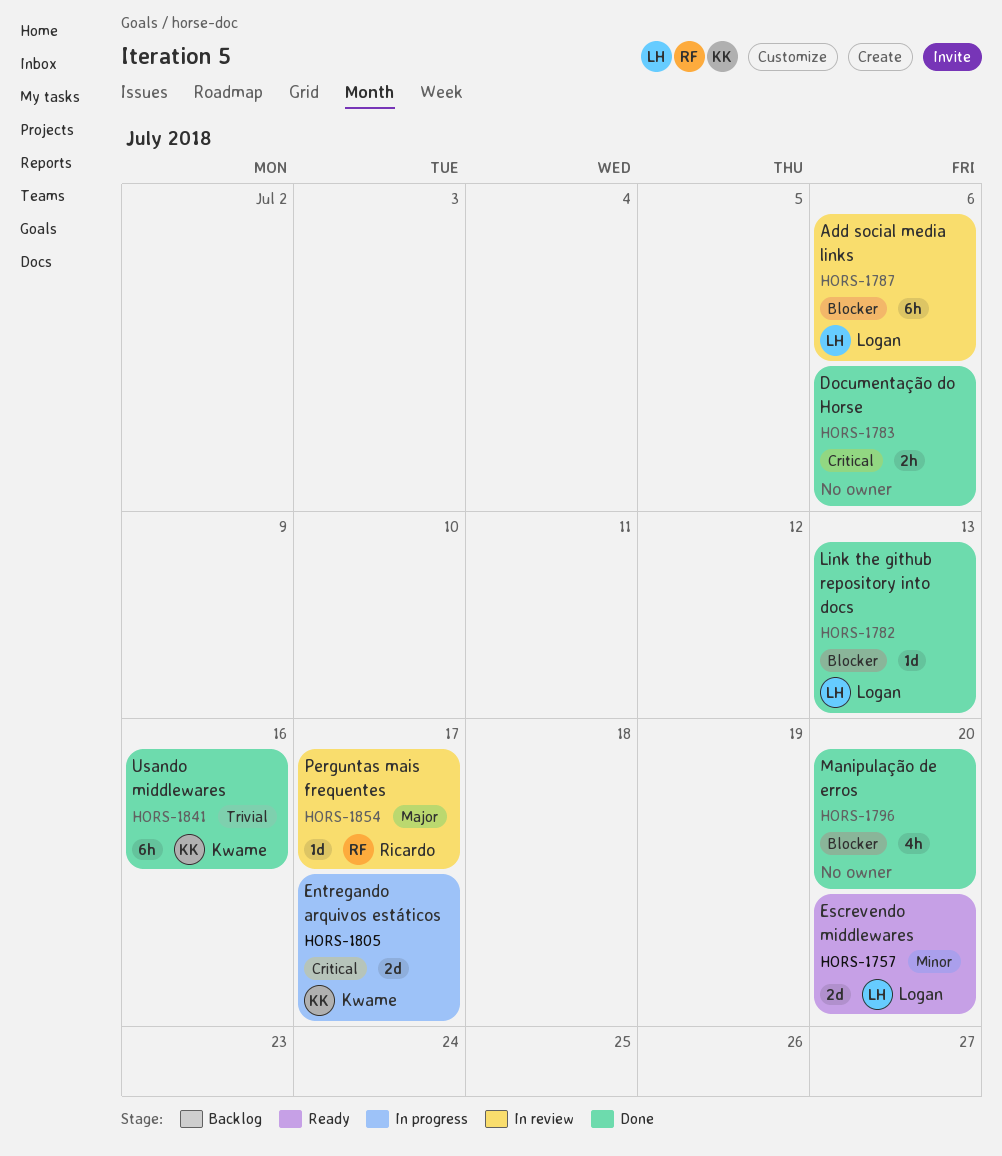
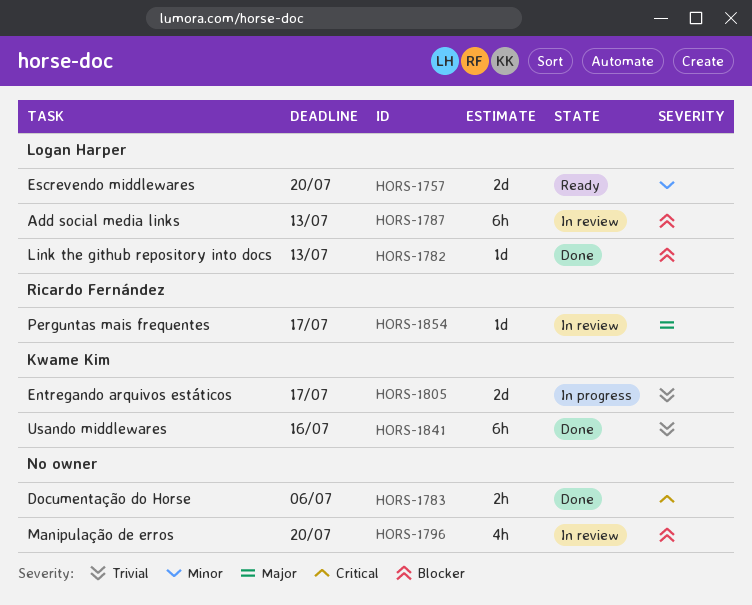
HORS-1787, due: Jul 6 -> Jul 13
HORS-1796, status: Done -> In review
HORS-1805, priority: Critical -> Trivial

